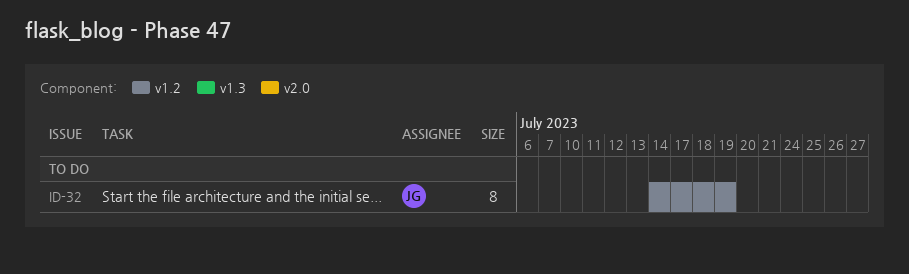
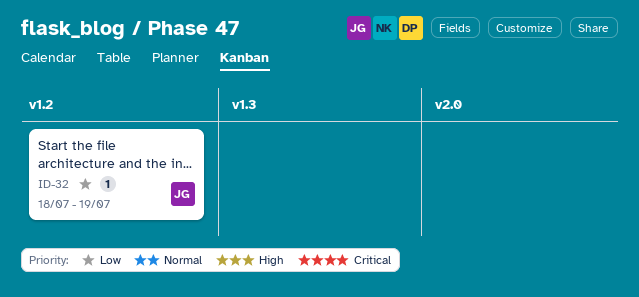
ID-32, estimate: 8 -> 1
ID-32, start: Jul 14 -> Jul 18

